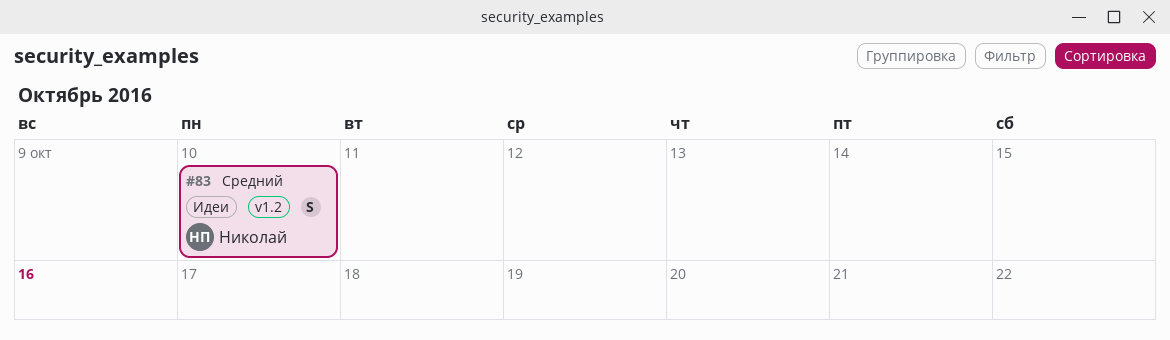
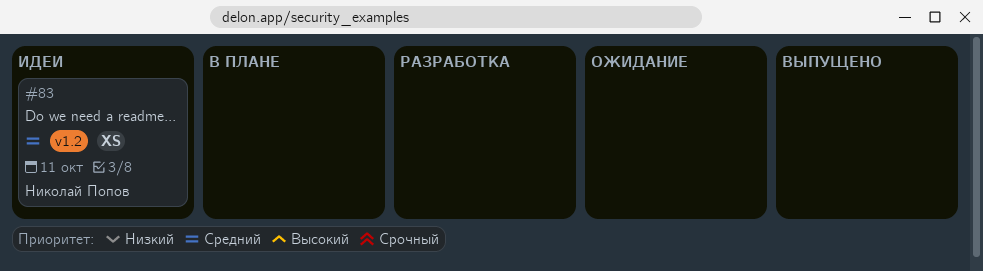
#83, estimate: S -> XS
#83, due: Oct 10 -> Oct 11

